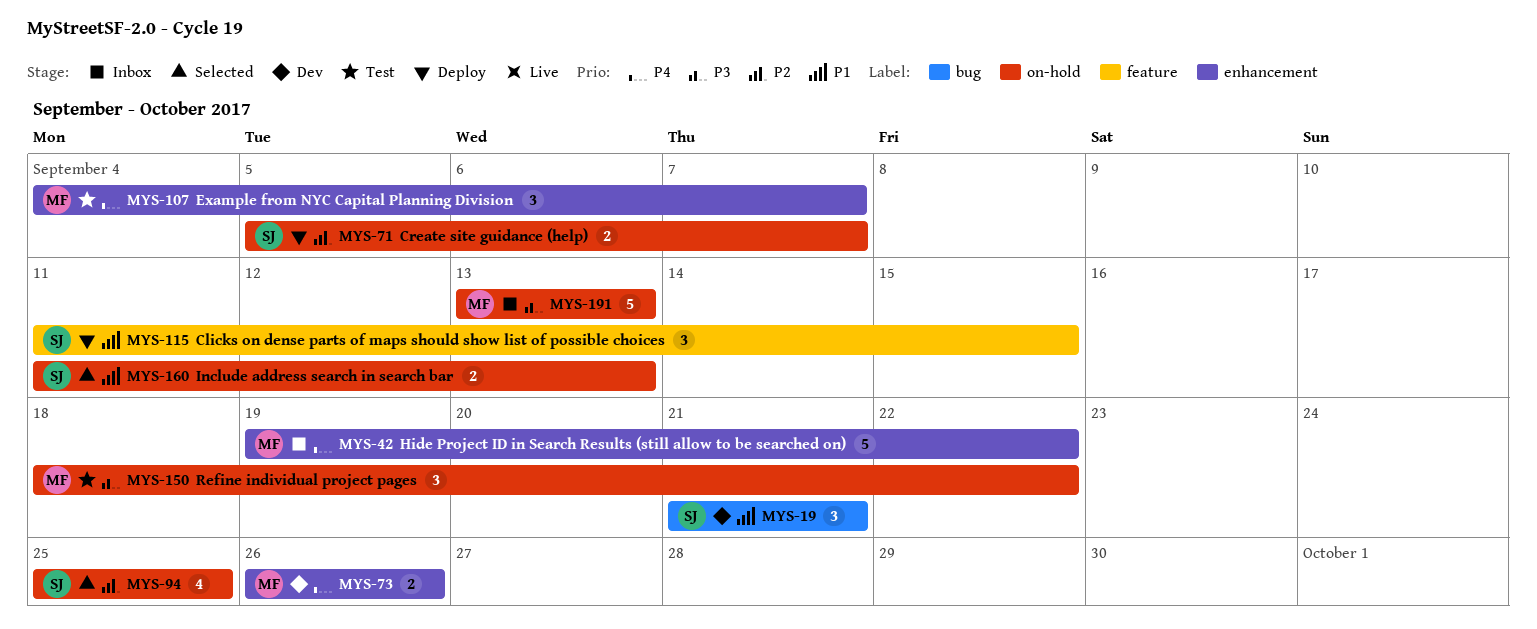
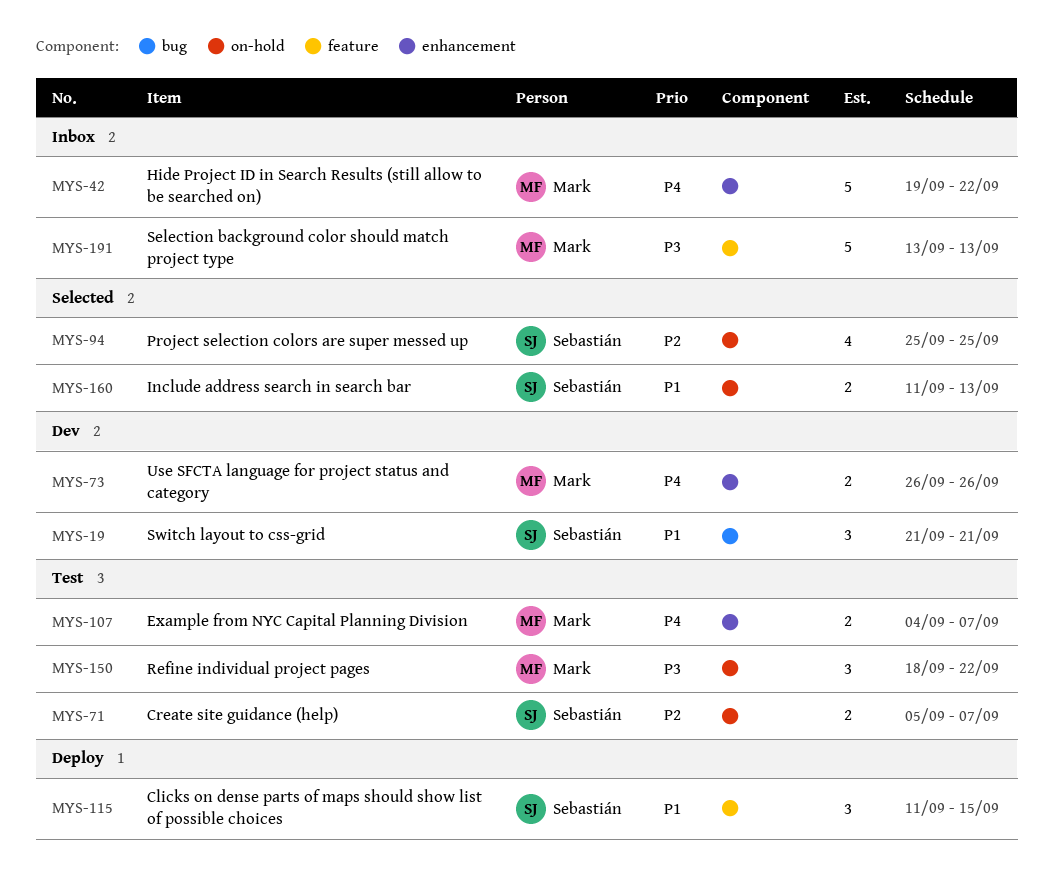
MYS-71, status: Deploy -> Test
MYS-107, estimate: 3 -> 2
MYS-191, label: on-hold -> feature

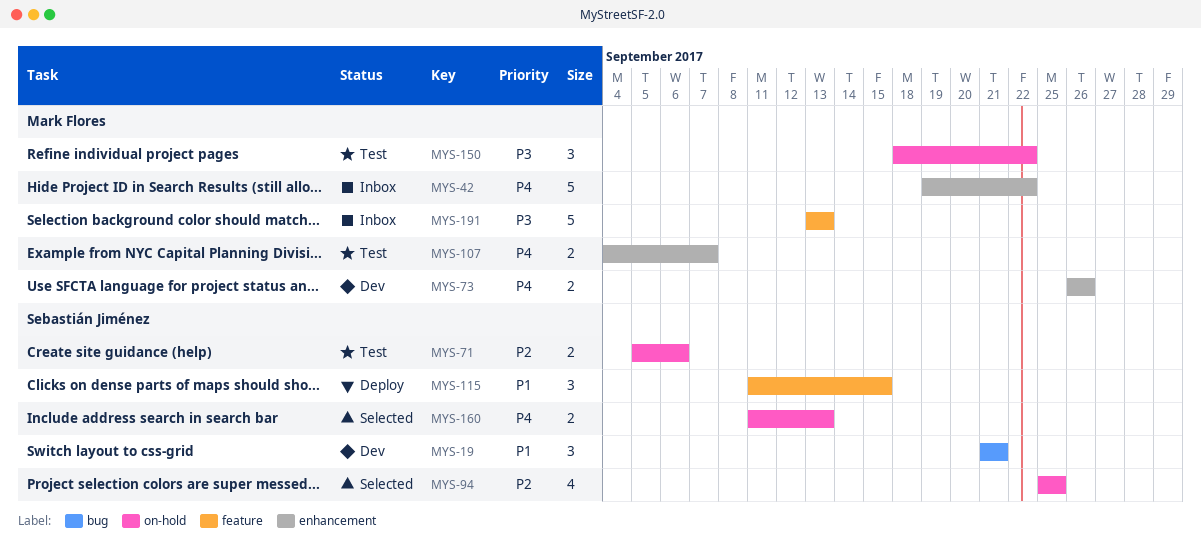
MYS-71, due: Sep 7 -> Sep 6
MYS-160, priority: P1 -> P4

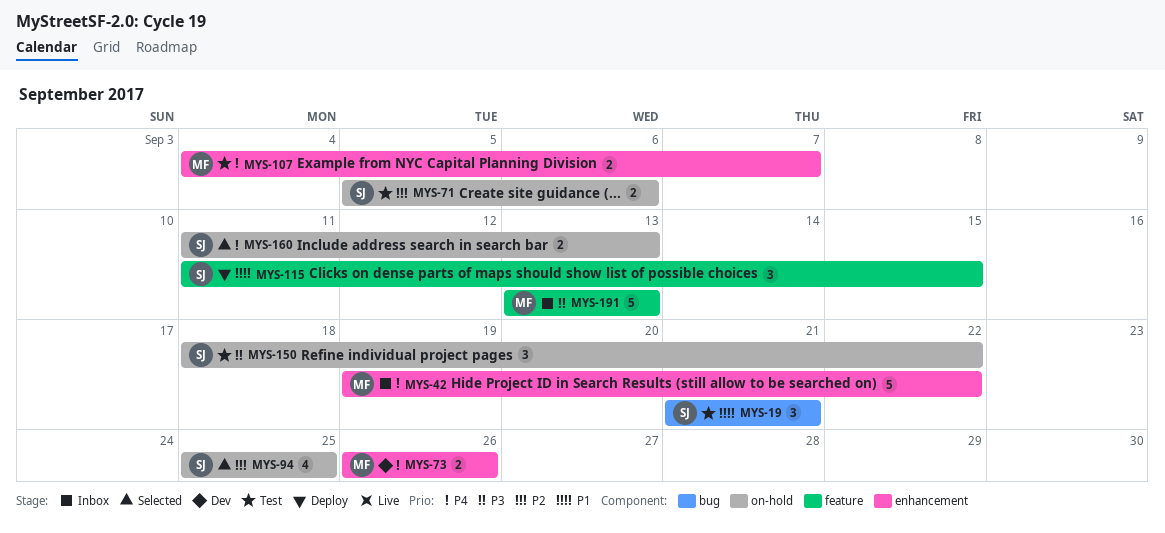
MYS-19, status: Dev -> Test
MYS-150, owner: Mark Flores -> Sebastián Jiménez

